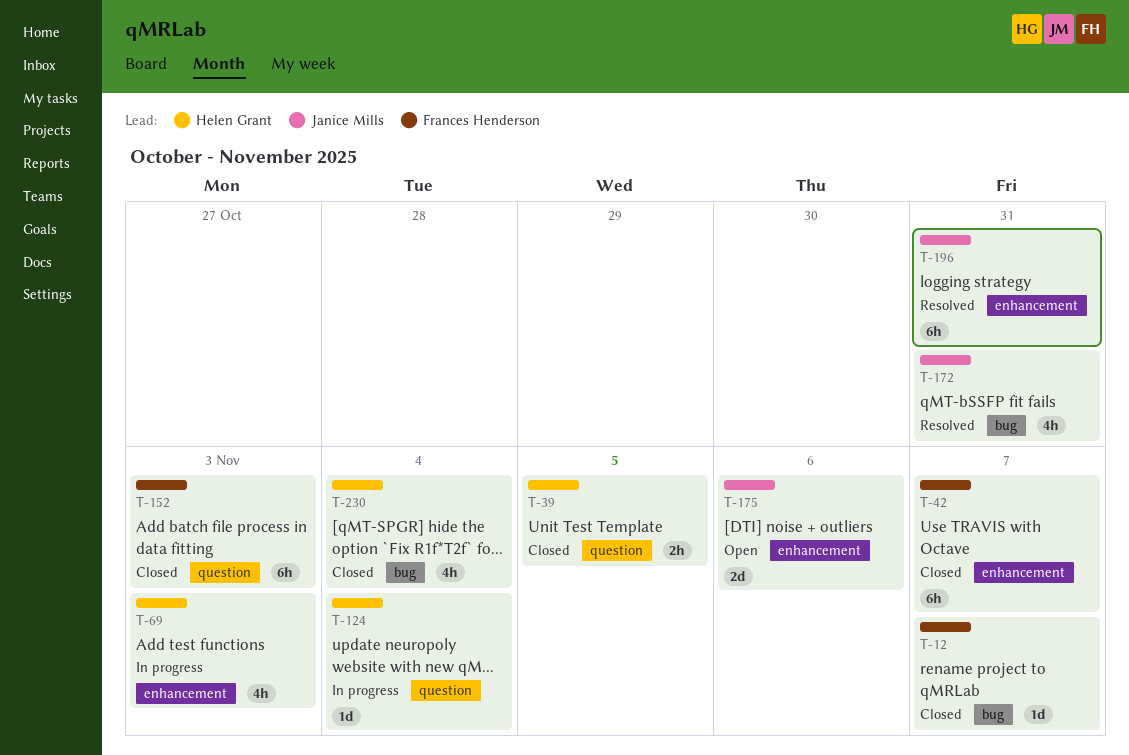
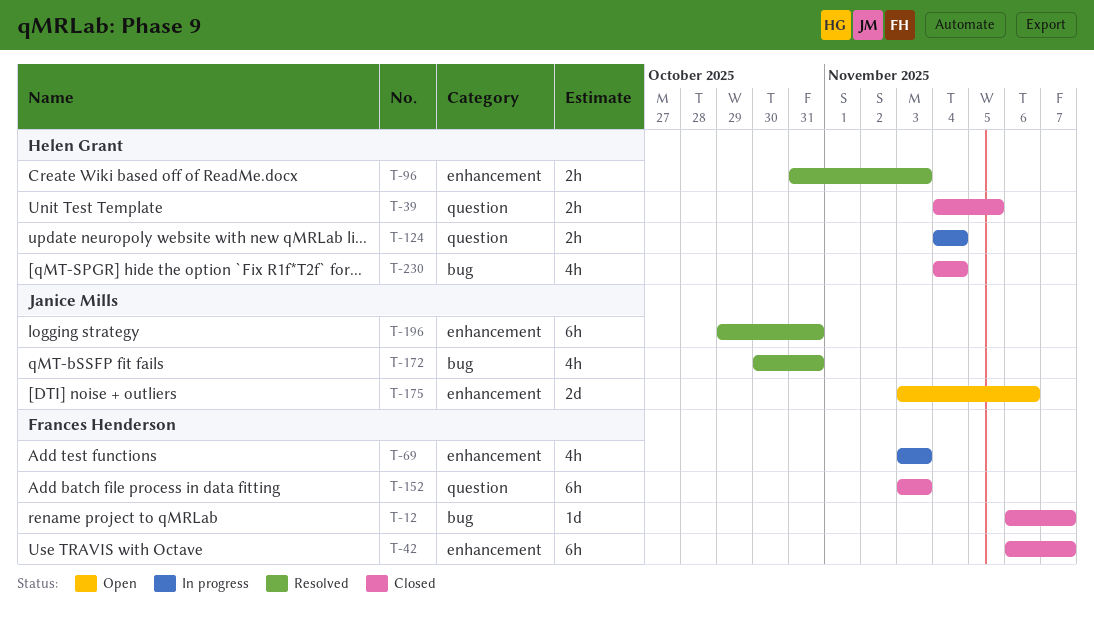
T-69, owner: Helen Grant -> Frances Henderson
T-96: none -> present
T-124, estimate: 1d -> 2h

